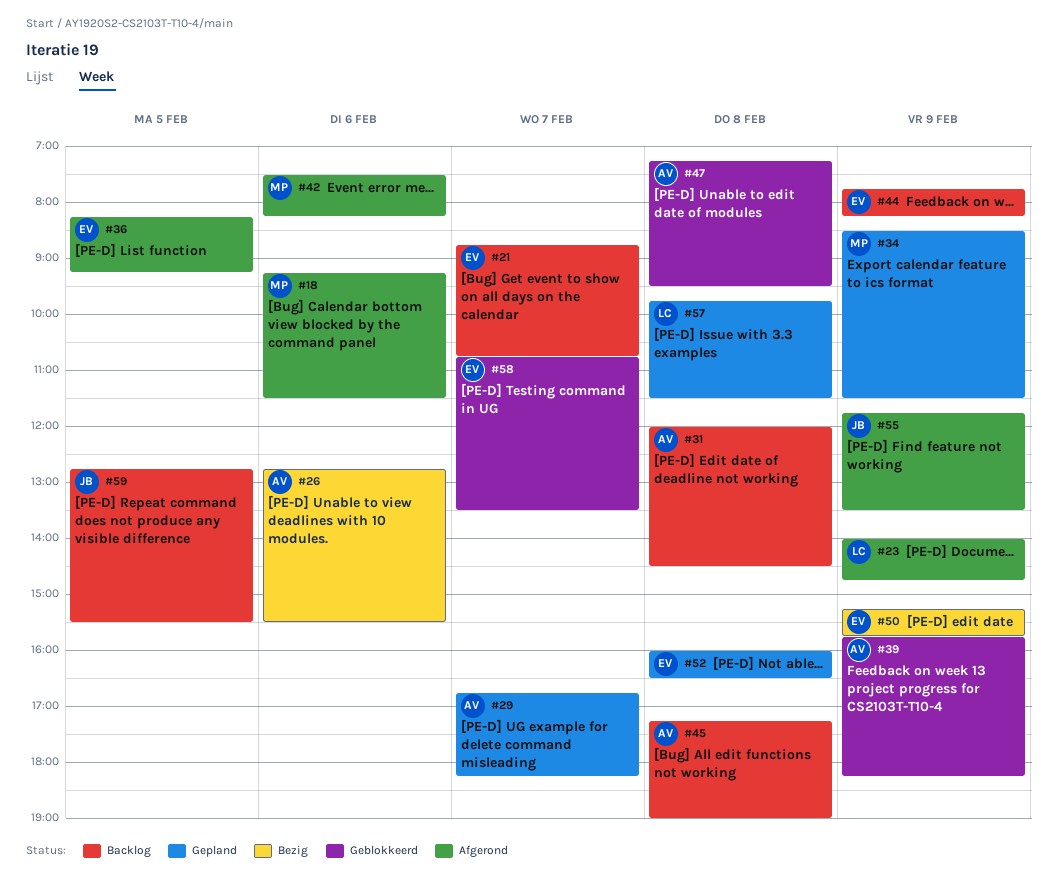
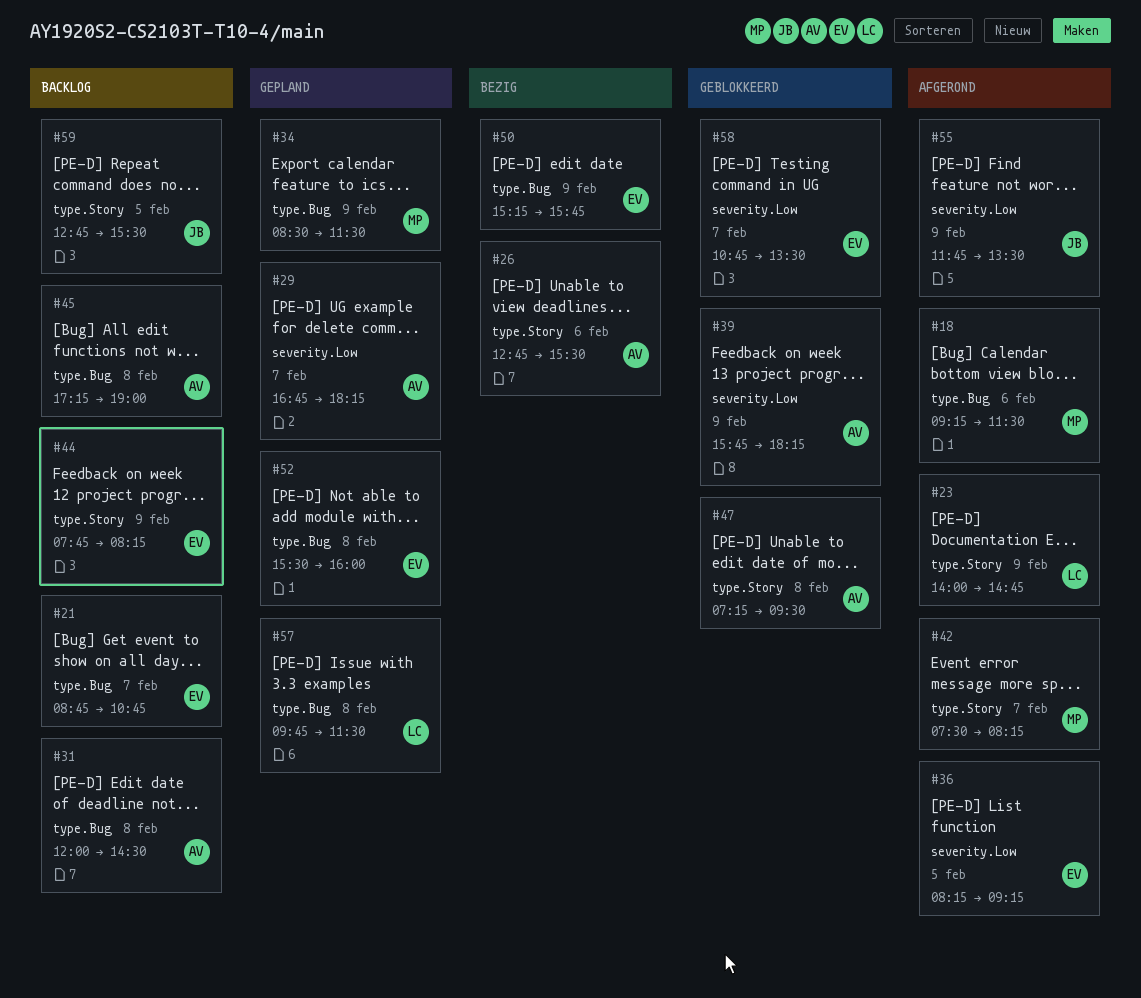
#42, day: Feb 6 -> Feb 7
#52, begins: 16:00 -> 15:30
#52, ends: 16:30 -> 16:00

